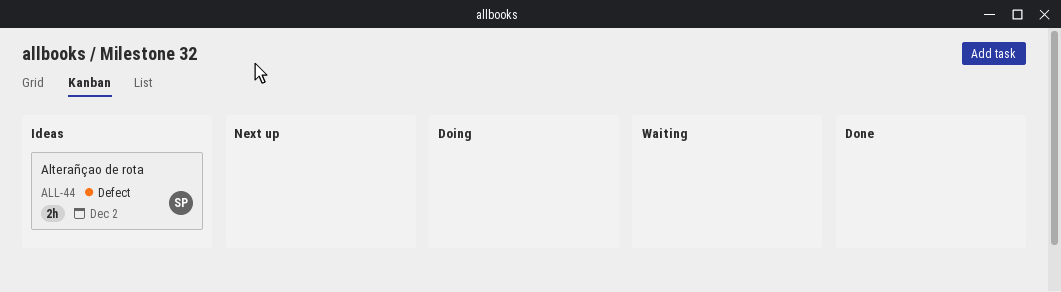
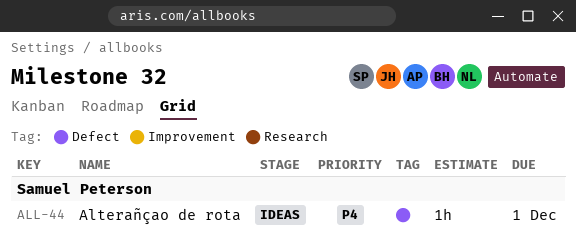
ALL-44, estimate: 2h -> 1h
ALL-44, due: Dec 2 -> Dec 1

